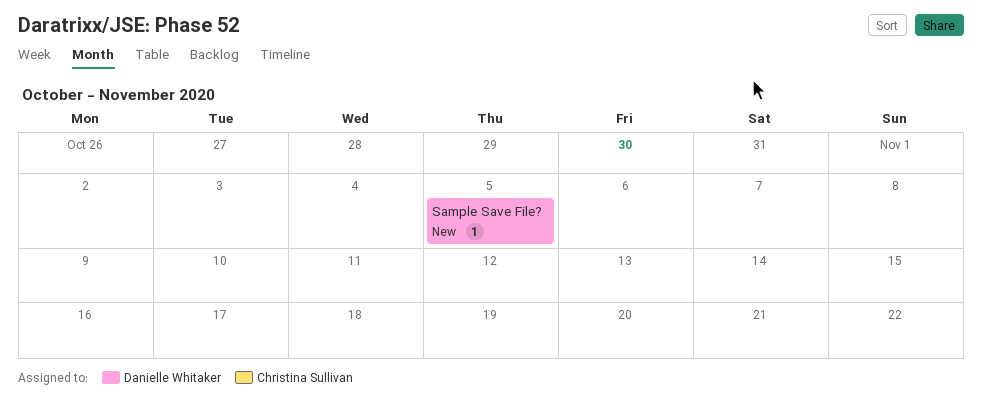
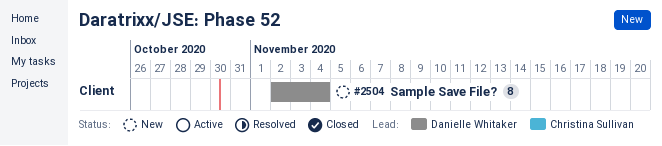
Sample Save File?, estimate: 1 -> 8
Sample Save File?, due: Nov 5 -> Nov 4

